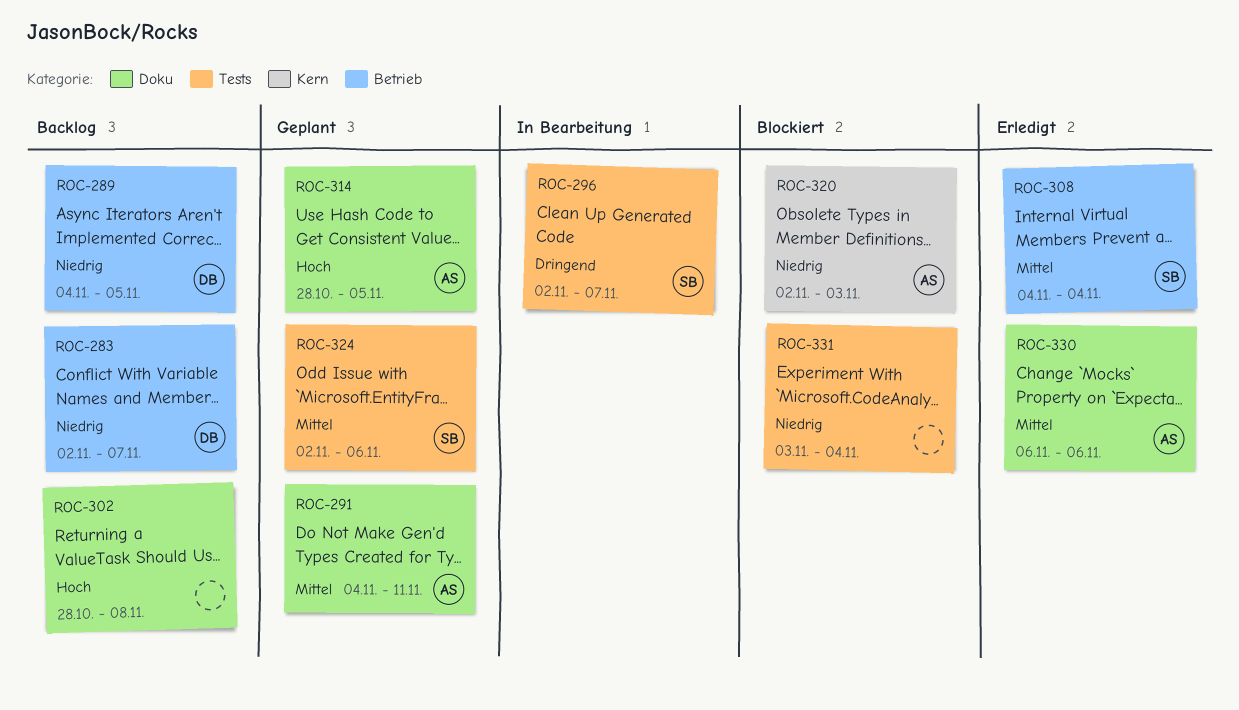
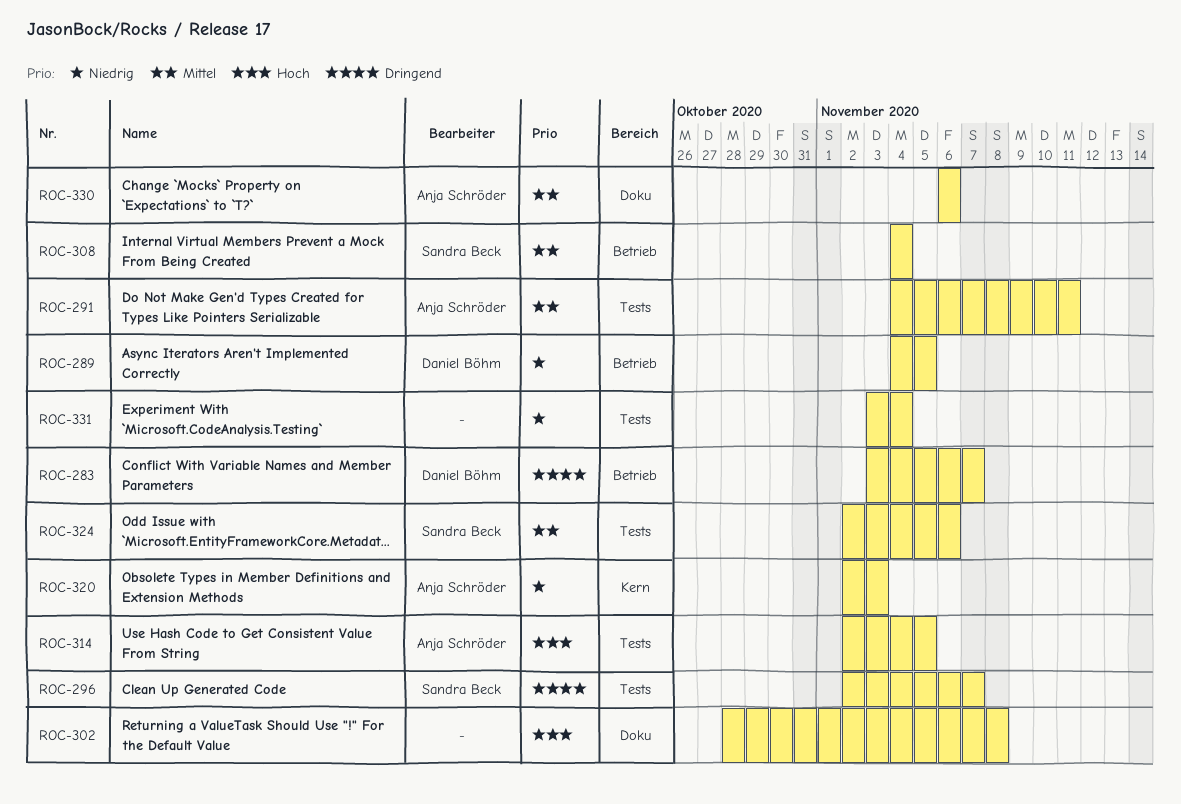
ROC-283, priority: Niedrig -> Dringend
ROC-283, start: Nov 2 -> Nov 3
ROC-291, label: Doku -> Tests
ROC-314, label: Doku -> Tests
ROC-314, start: Oct 28 -> Nov 2

